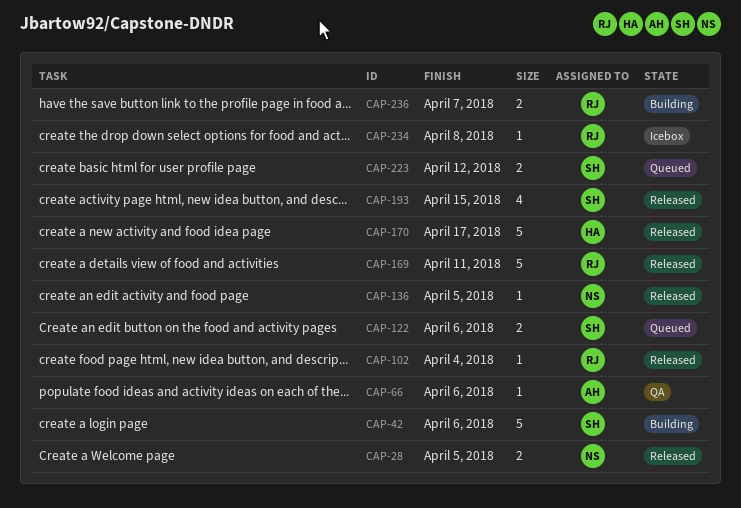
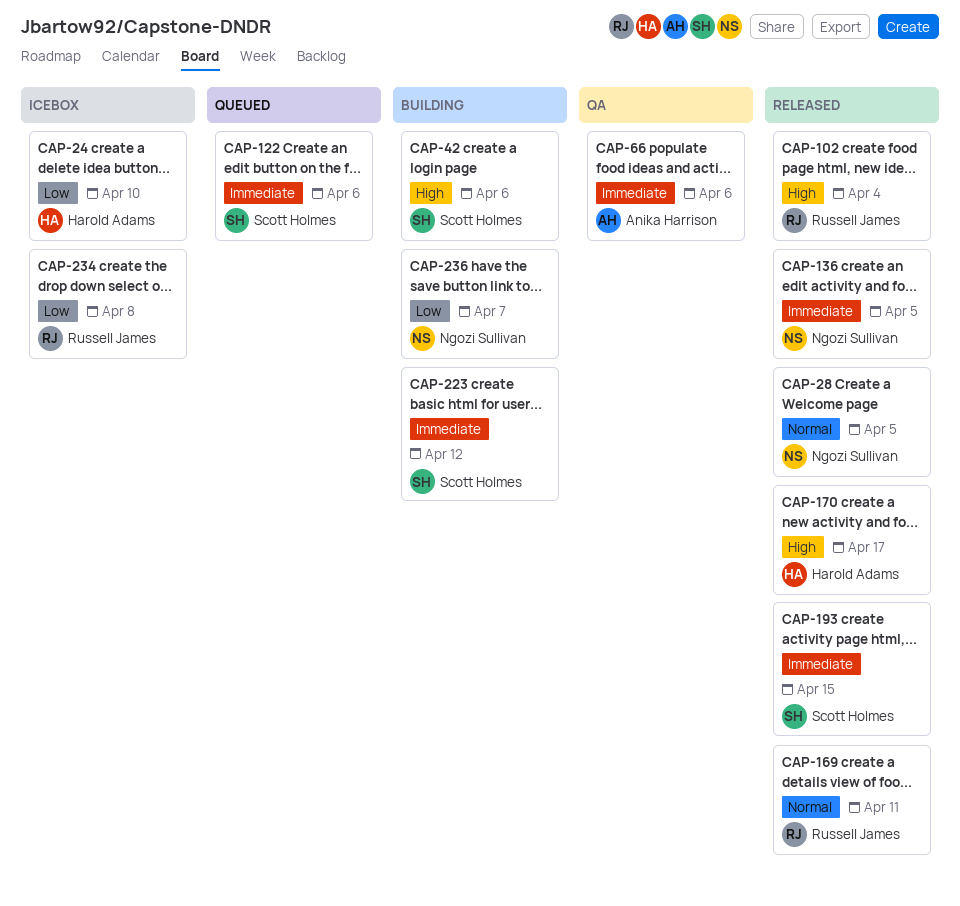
CAP-24: none -> present
CAP-223, status: Queued -> Building
CAP-236, owner: Russell James -> Ngozi Sullivan

